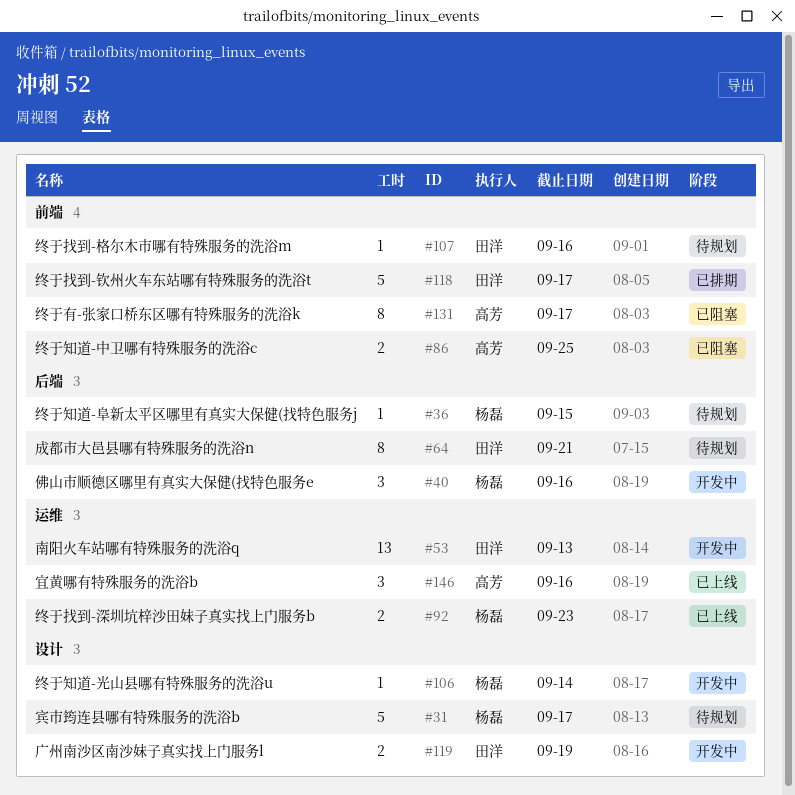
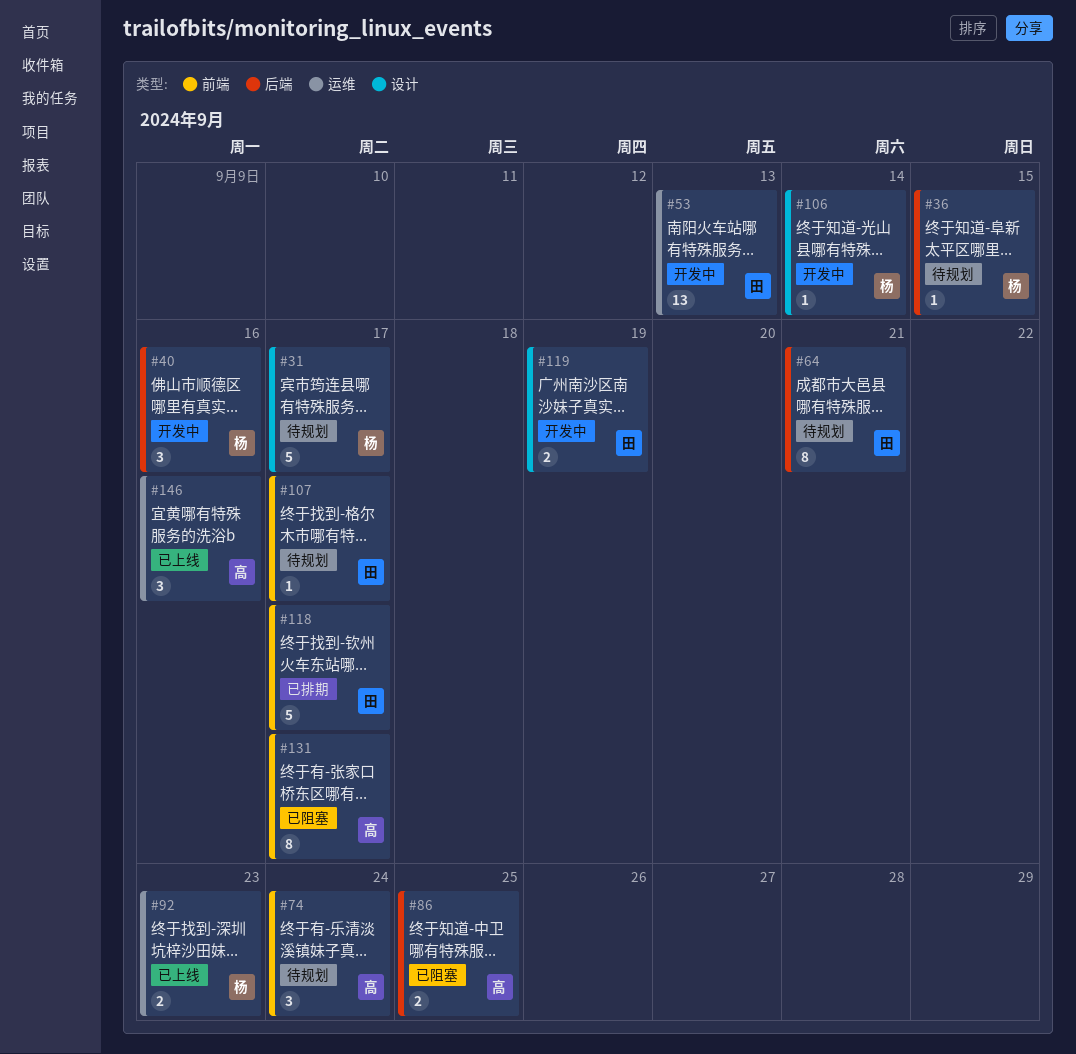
#74: none -> present
#86, label: 前端 -> 后端
#107, due: Sep 16 -> Sep 17

